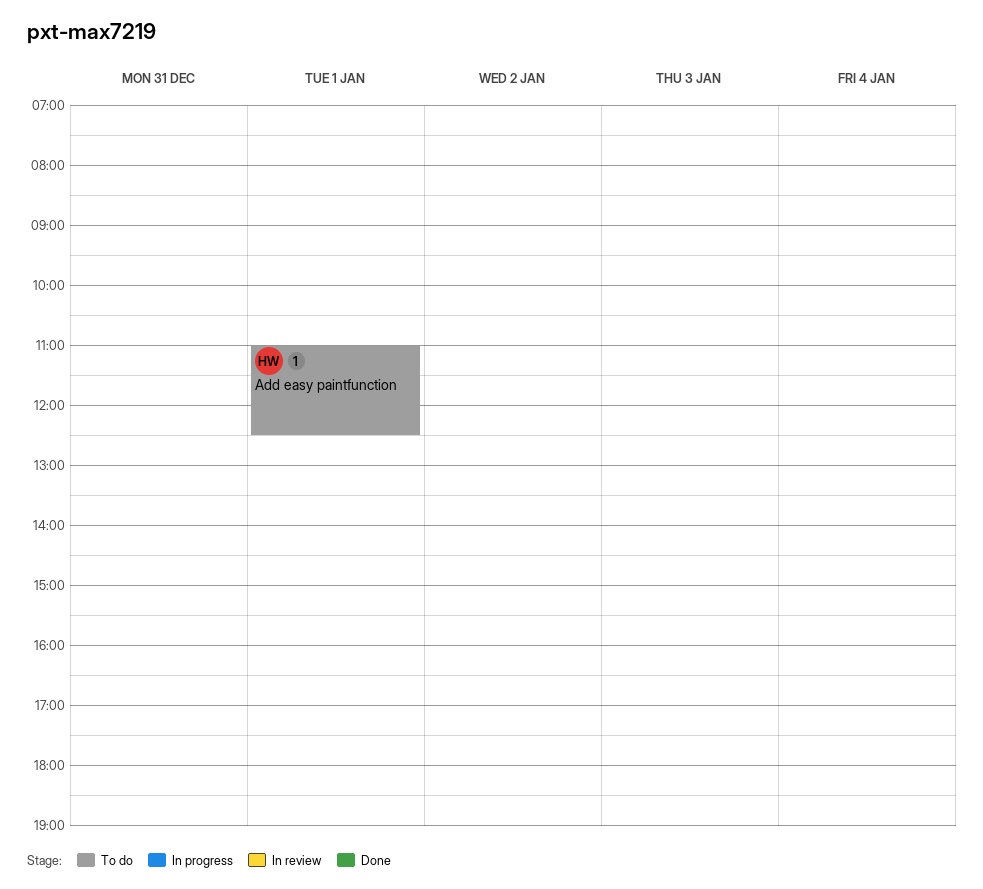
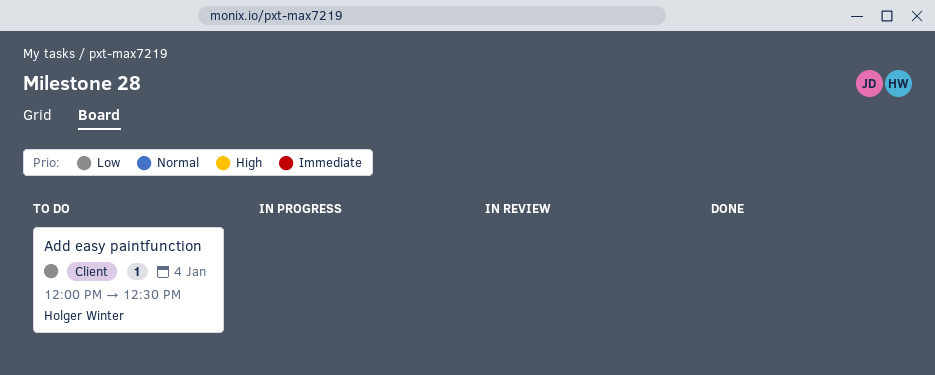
Add easy paintfunction, day: Jan 1 -> Jan 4
Add easy paintfunction, begins: 11:00 -> 12:00

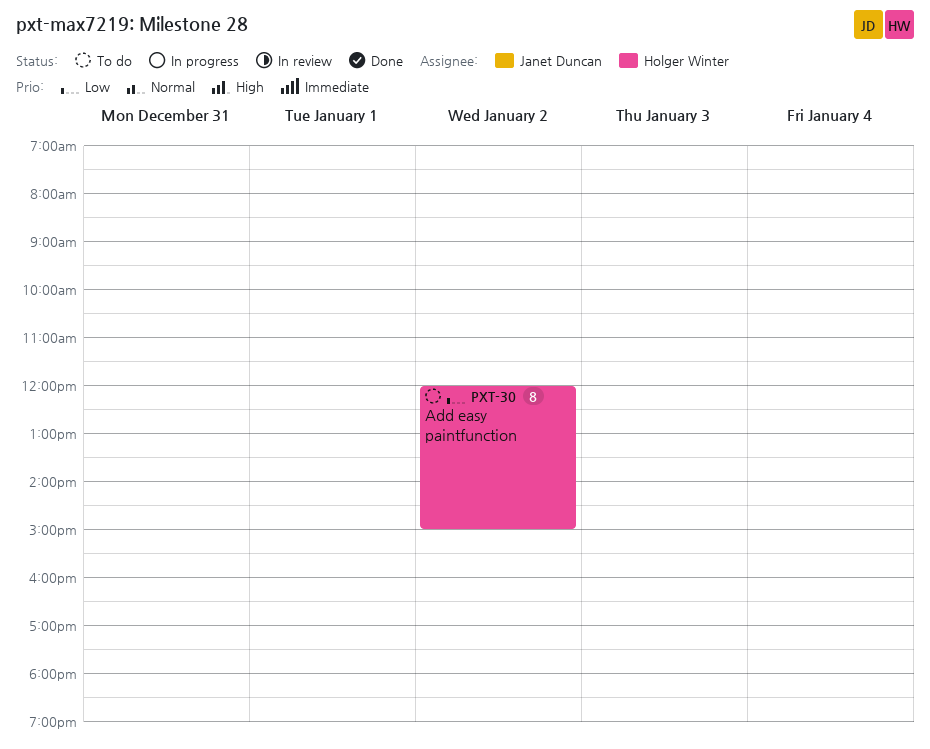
Add easy paintfunction, estimate: 1 -> 8
Add easy paintfunction, day: Jan 4 -> Jan 2
Add easy paintfunction, ends: 12:30 -> 15:00

